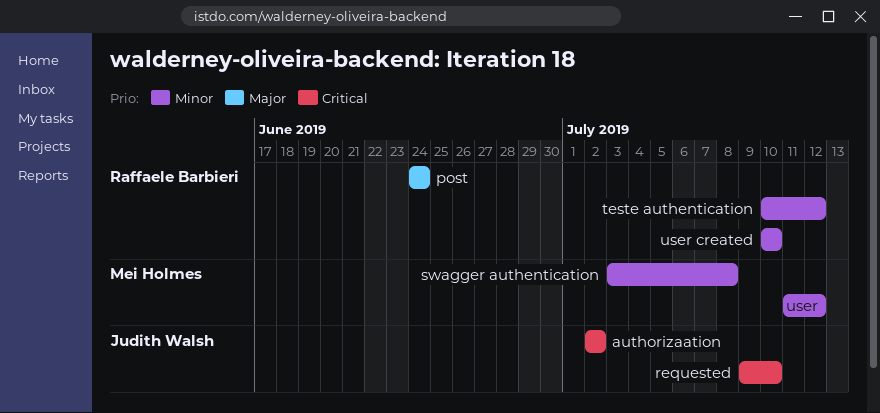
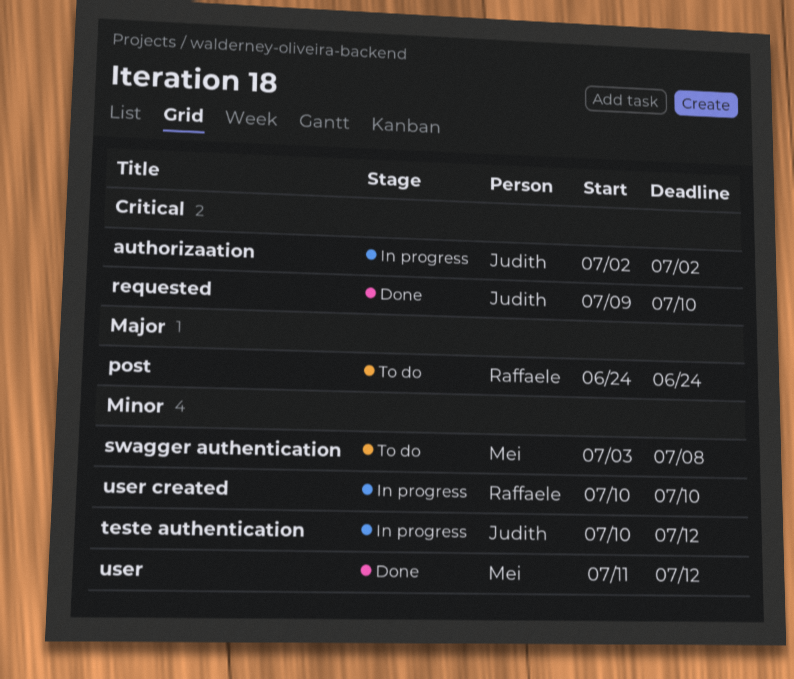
teste authentication, owner: Raffaele Barbieri -> Judith Walsh

